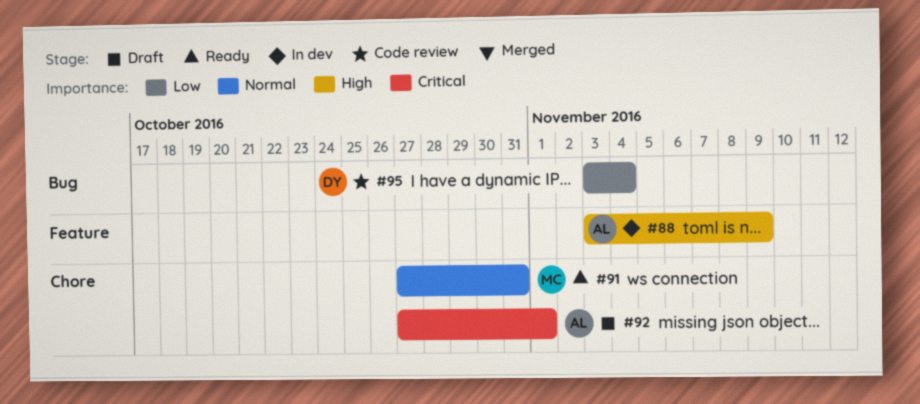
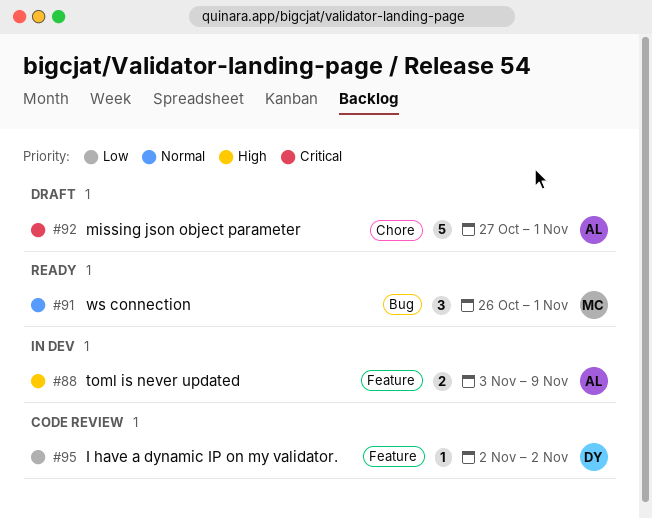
#91, label: Chore -> Bug
#91, start: Oct 27 -> Oct 26
#91, due: Oct 31 -> Nov 1
#95, label: Bug -> Feature
#95, start: Nov 3 -> Nov 2
#95, due: Nov 4 -> Nov 2

